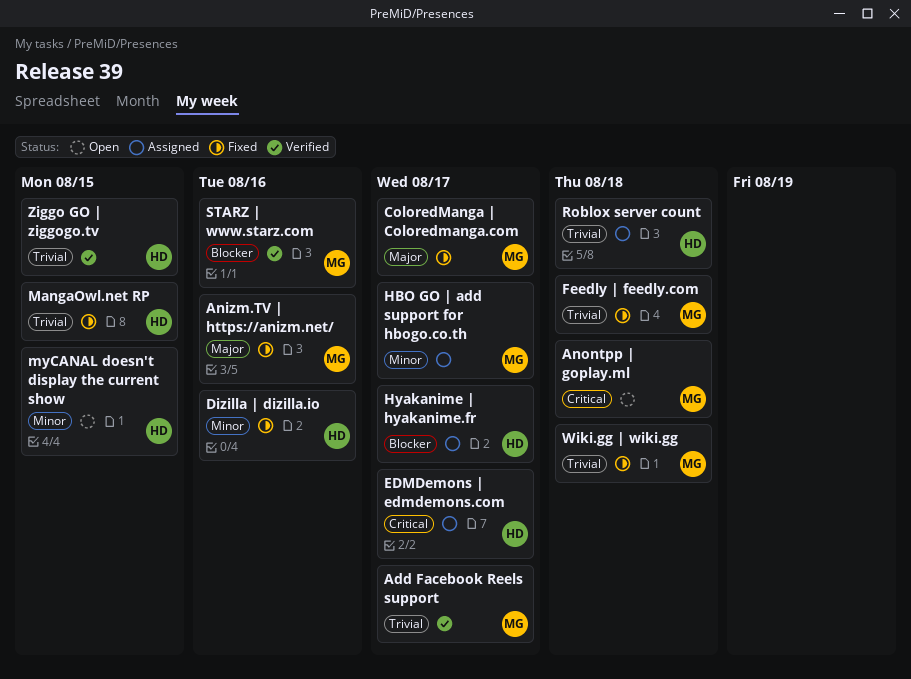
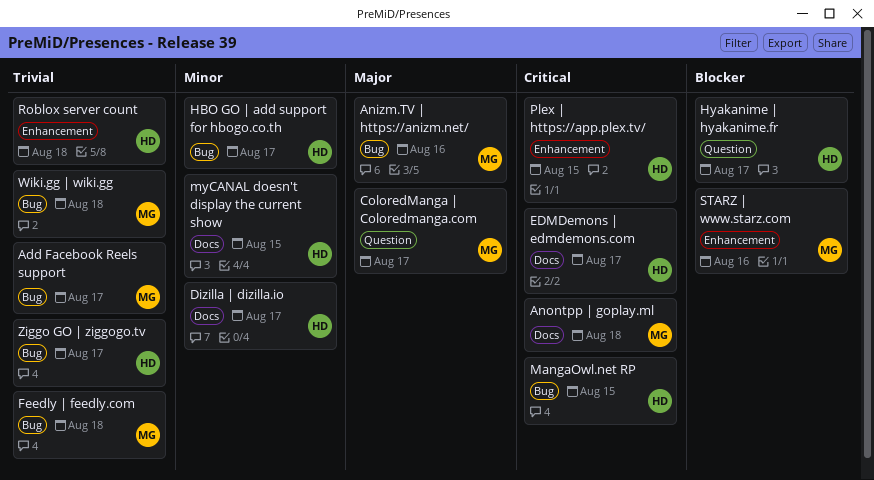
Dizilla | dizilla.io, due: Aug 16 -> Aug 17
HBO GO | add support for hbogo.co.th, owner: MG -> HD
MangaOwl.net RP, priority: Trivial -> Critical
Plex | https://app.plex.tv/: none -> present
Ziggo GO | ziggogo.tv, due: Aug 15 -> Aug 17

